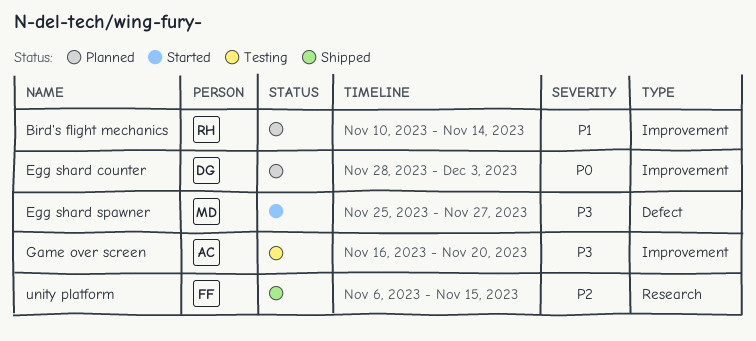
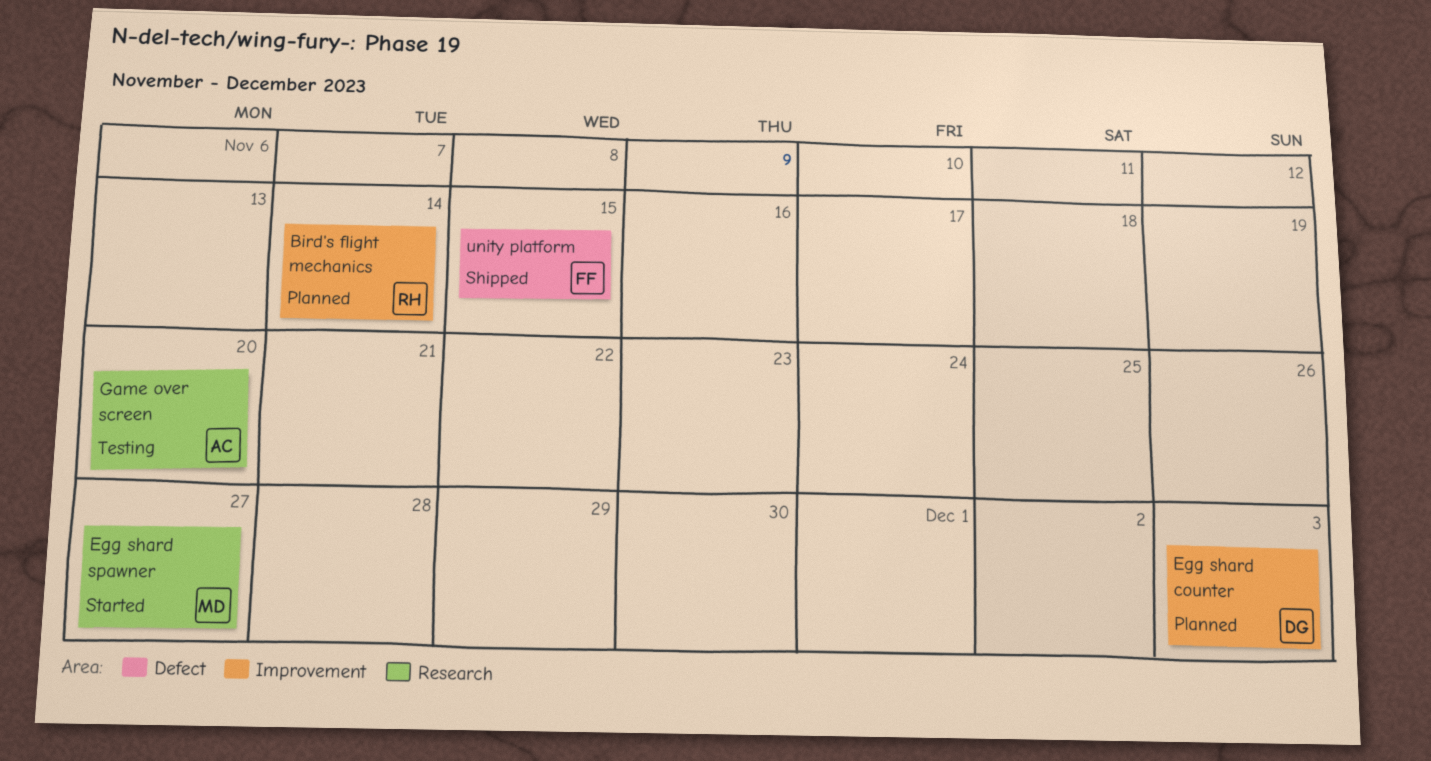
Egg shard spawner, label: Defect -> Research
Game over screen, label: Improvement -> Research
unity platform, label: Research -> Defect

